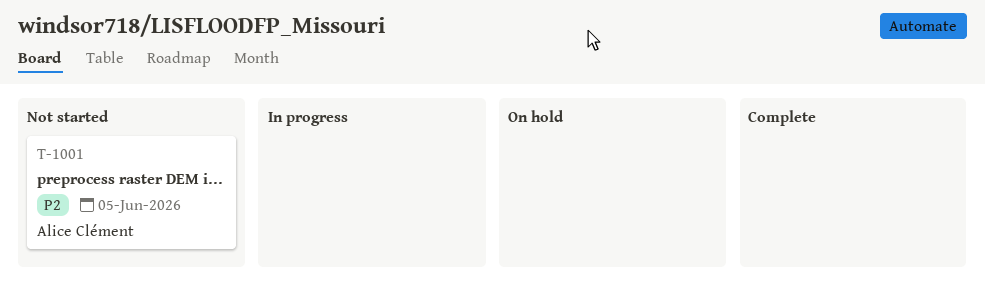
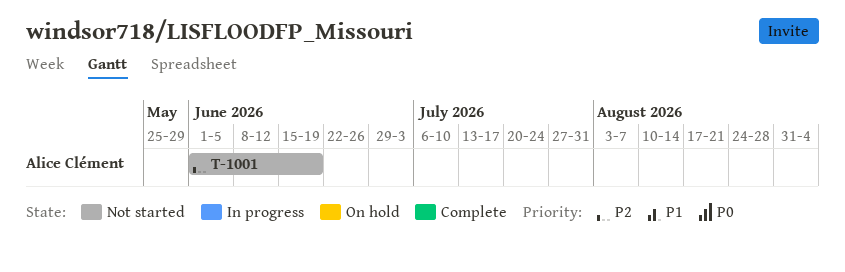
T-1001, due: Jun 5 -> Jun 19

